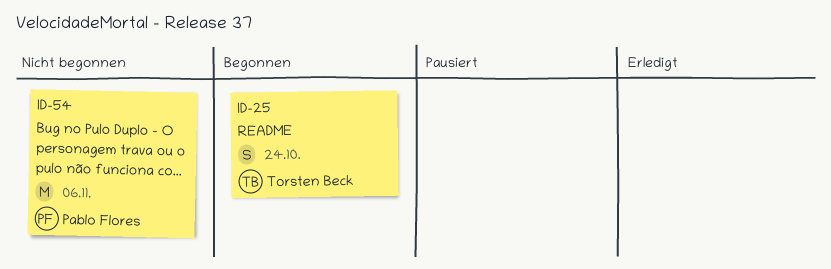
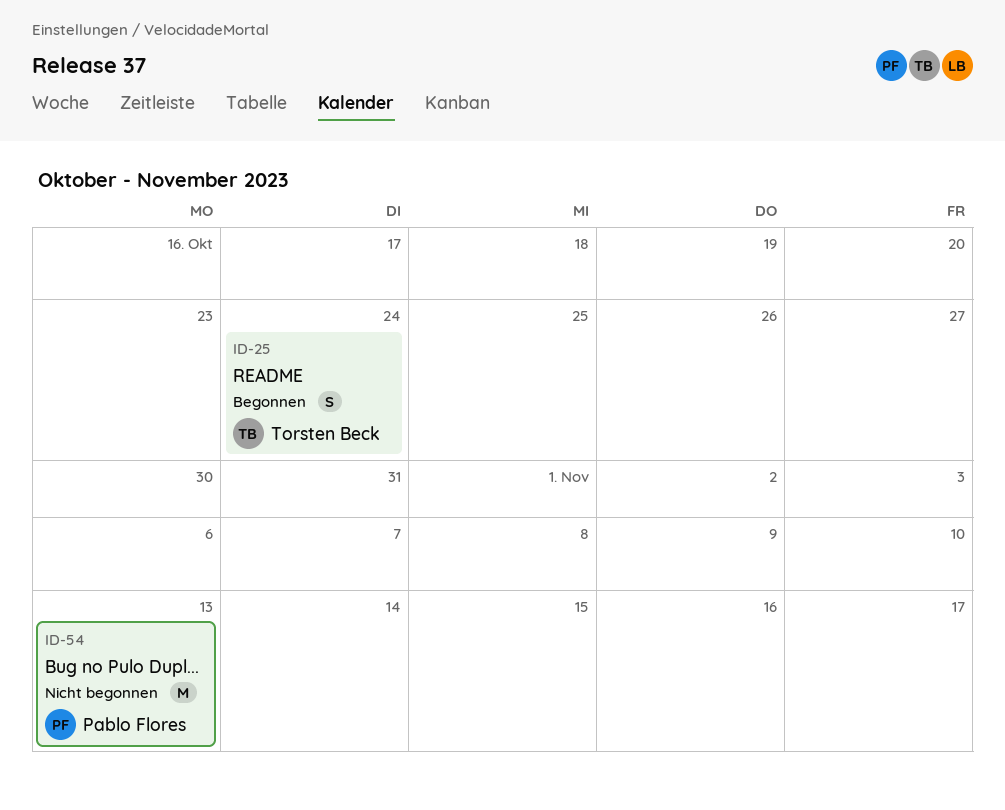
ID-54, due: Nov 6 -> Nov 13

